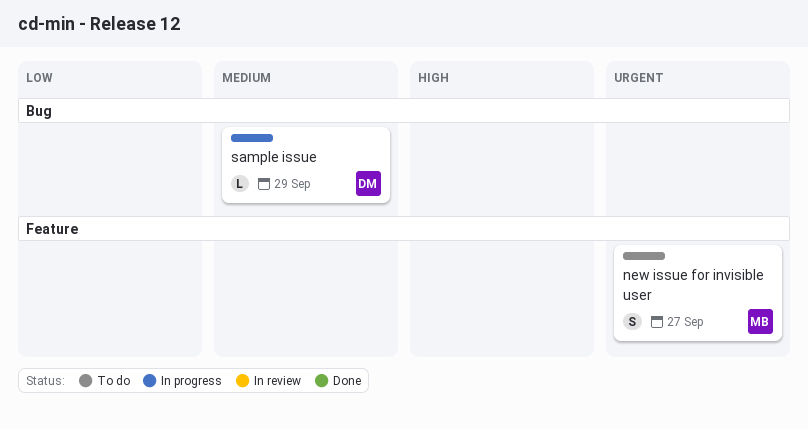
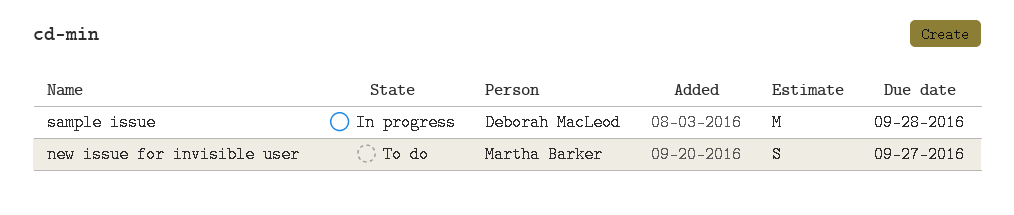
sample issue, estimate: L -> M
sample issue, due: Sep 29 -> Sep 28

